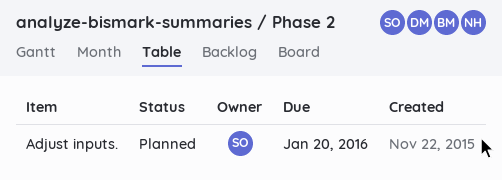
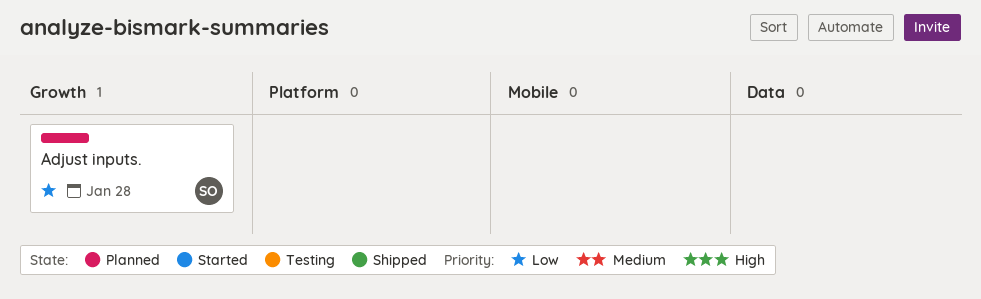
Adjust inputs., due: Jan 20 -> Jan 28

